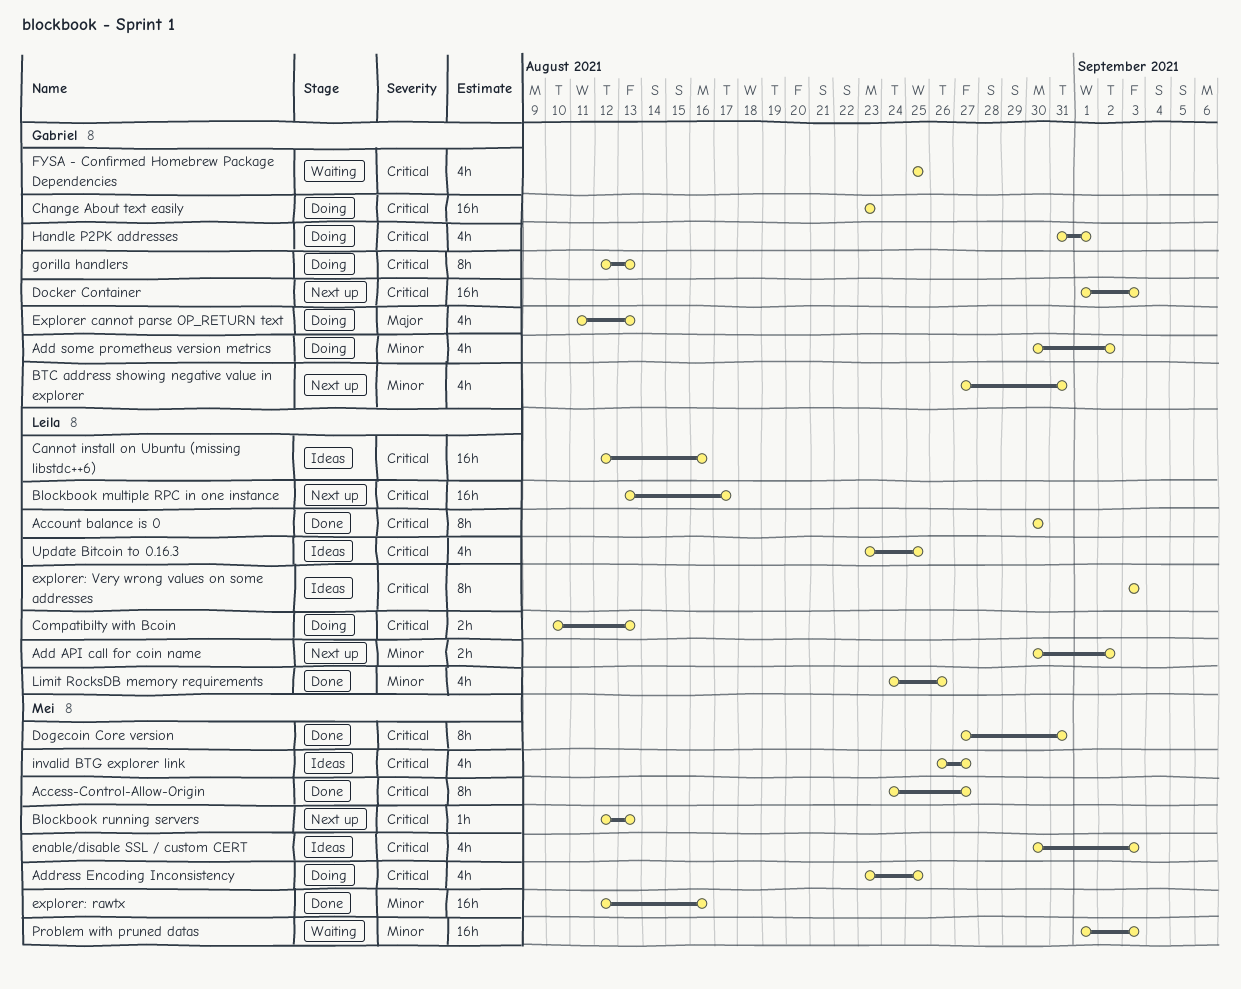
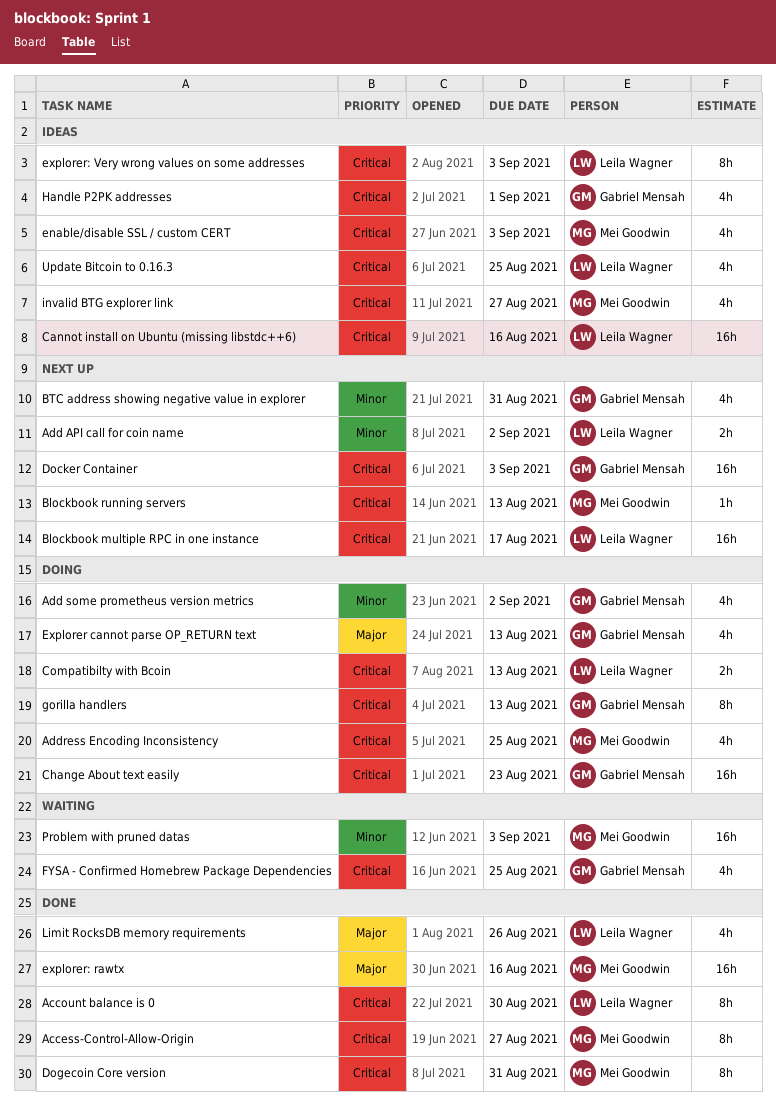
explorer: rawtx, priority: Minor -> Major
Handle P2PK addresses, status: Doing -> Ideas
Limit RocksDB memory requirements, priority: Minor -> Major

